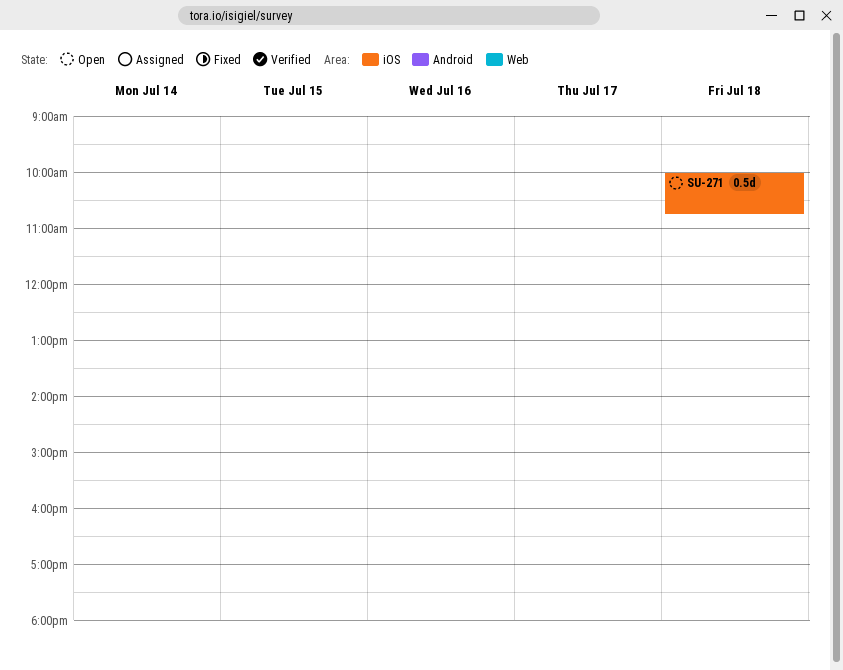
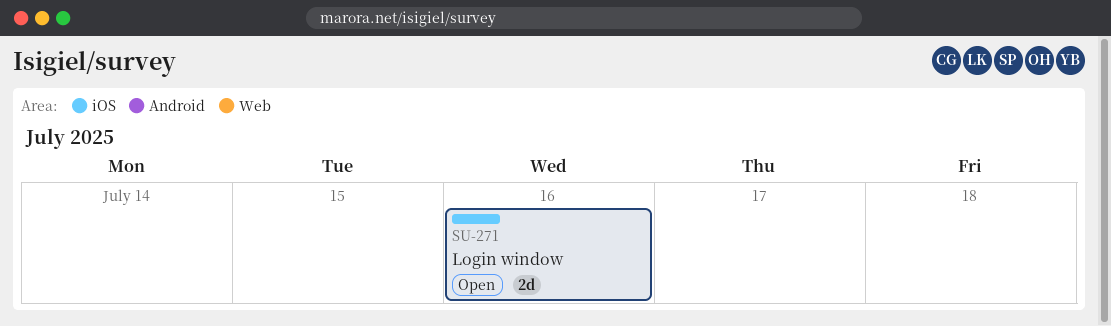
SU-271, estimate: 0.5d -> 2d
SU-271, day: Jul 18 -> Jul 16

